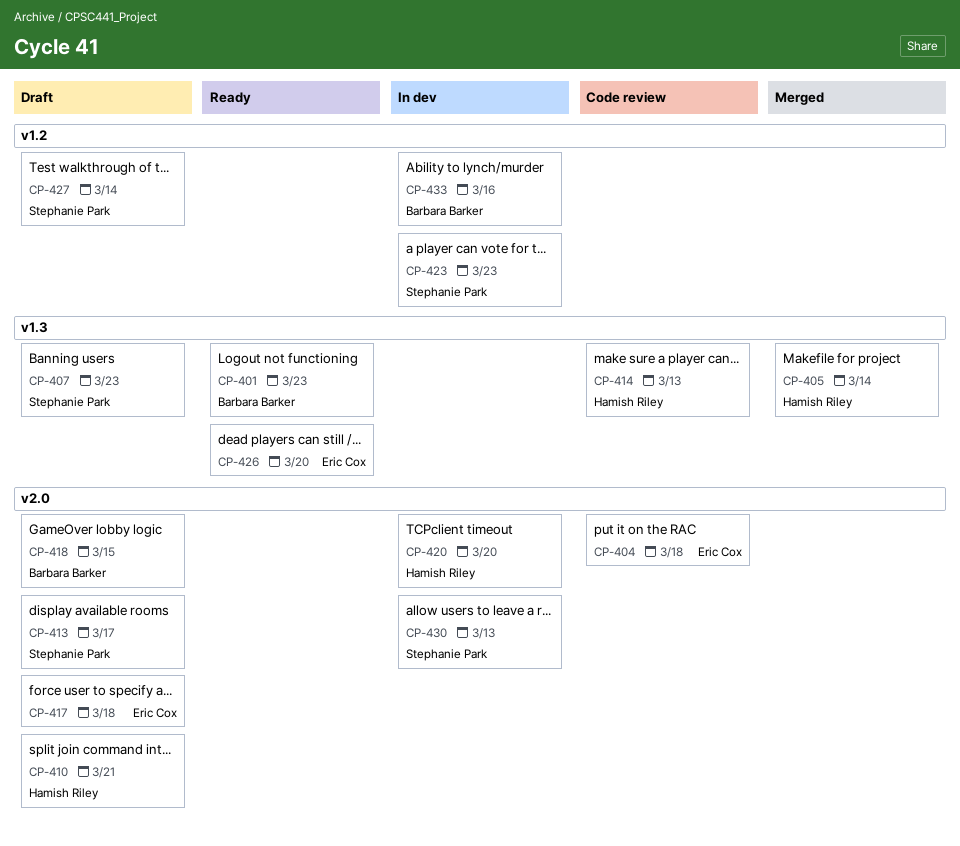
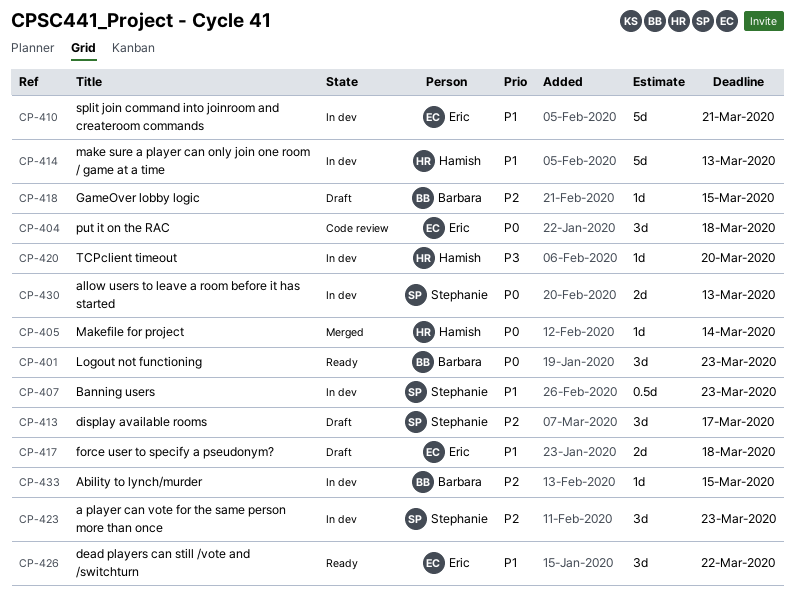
CP-407, status: Draft -> In dev
CP-410, status: Draft -> In dev
CP-410, owner: Hamish Riley -> Eric Cox
CP-414, status: Code review -> In dev
CP-426, due: Mar 20 -> Mar 22
CP-427: present -> none
CP-433, due: Mar 16 -> Mar 15

